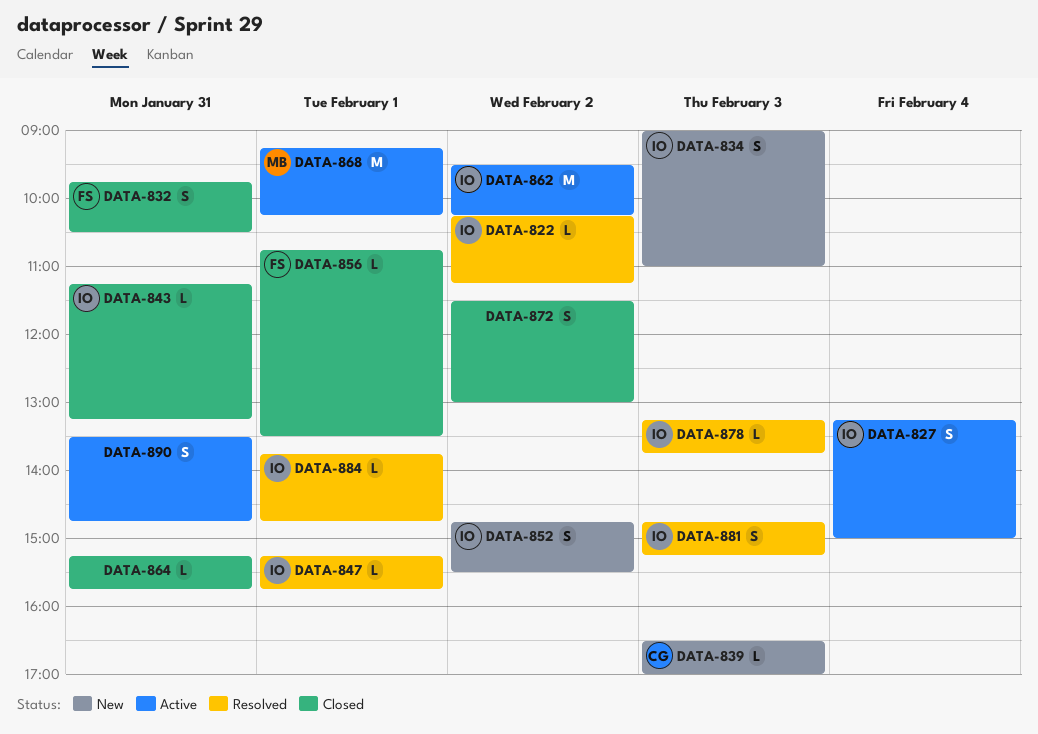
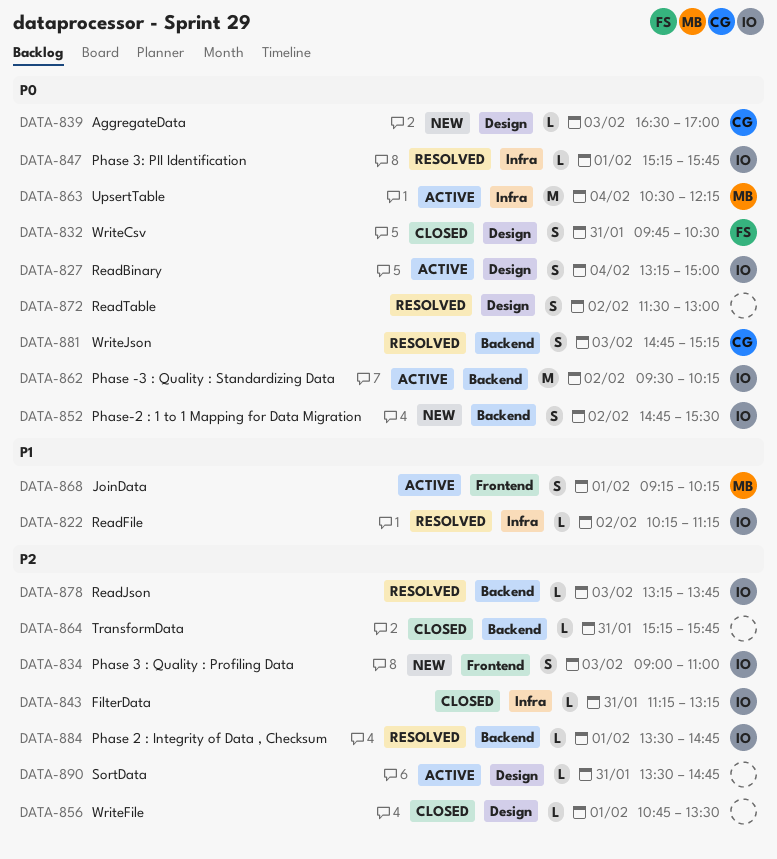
DATA-856, owner: FS -> none
DATA-863: none -> present
DATA-868, estimate: M -> S
DATA-872, status: Closed -> Resolved
DATA-881, owner: IO -> CG
DATA-884, begins: 13:45 -> 13:30
DATA-890, estimate: S -> L

